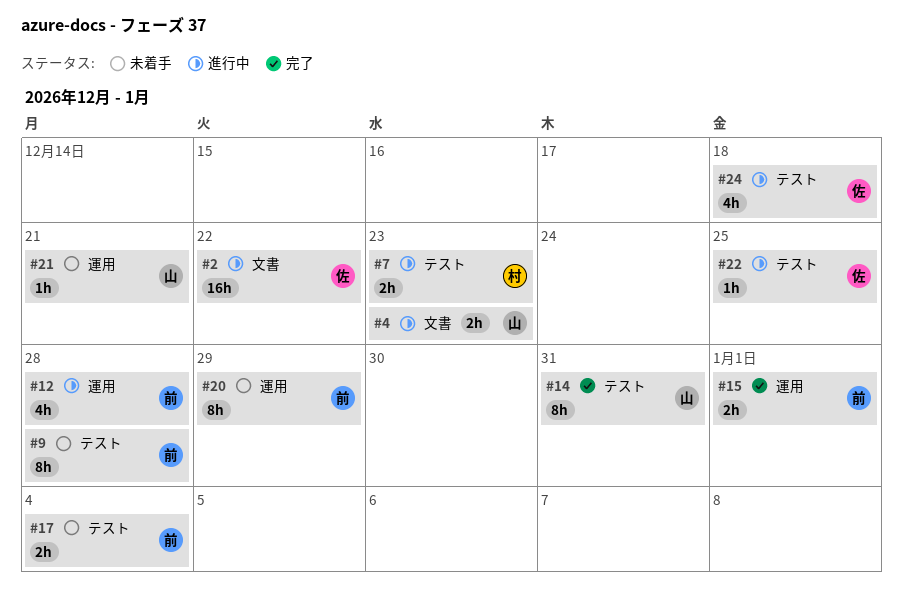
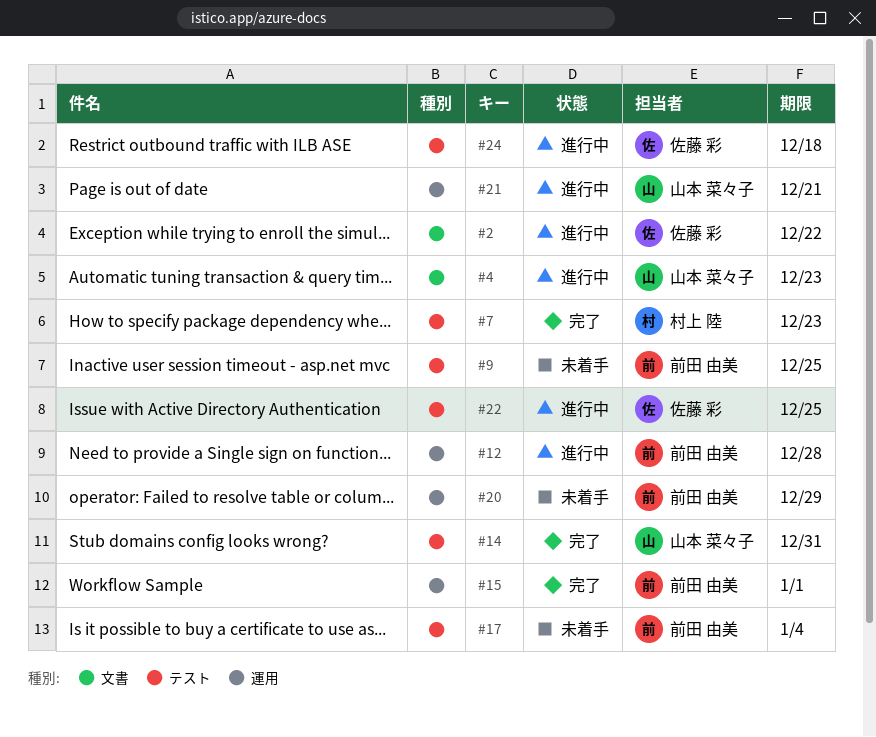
#7, status: 進行中 -> 完了
#9, due: Dec 28 -> Dec 25
#21, status: 未着手 -> 進行中

